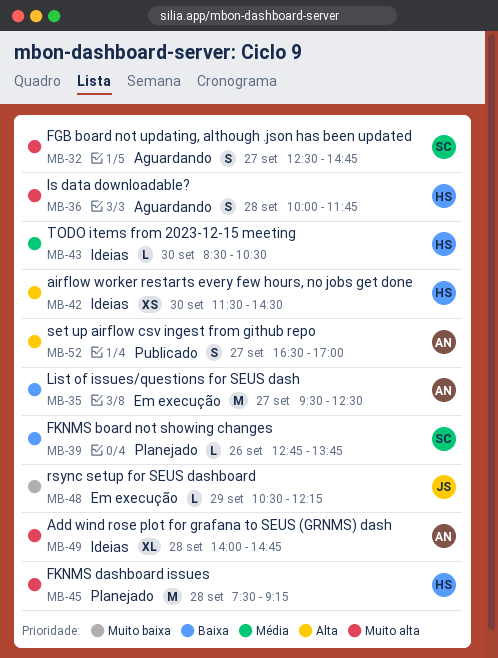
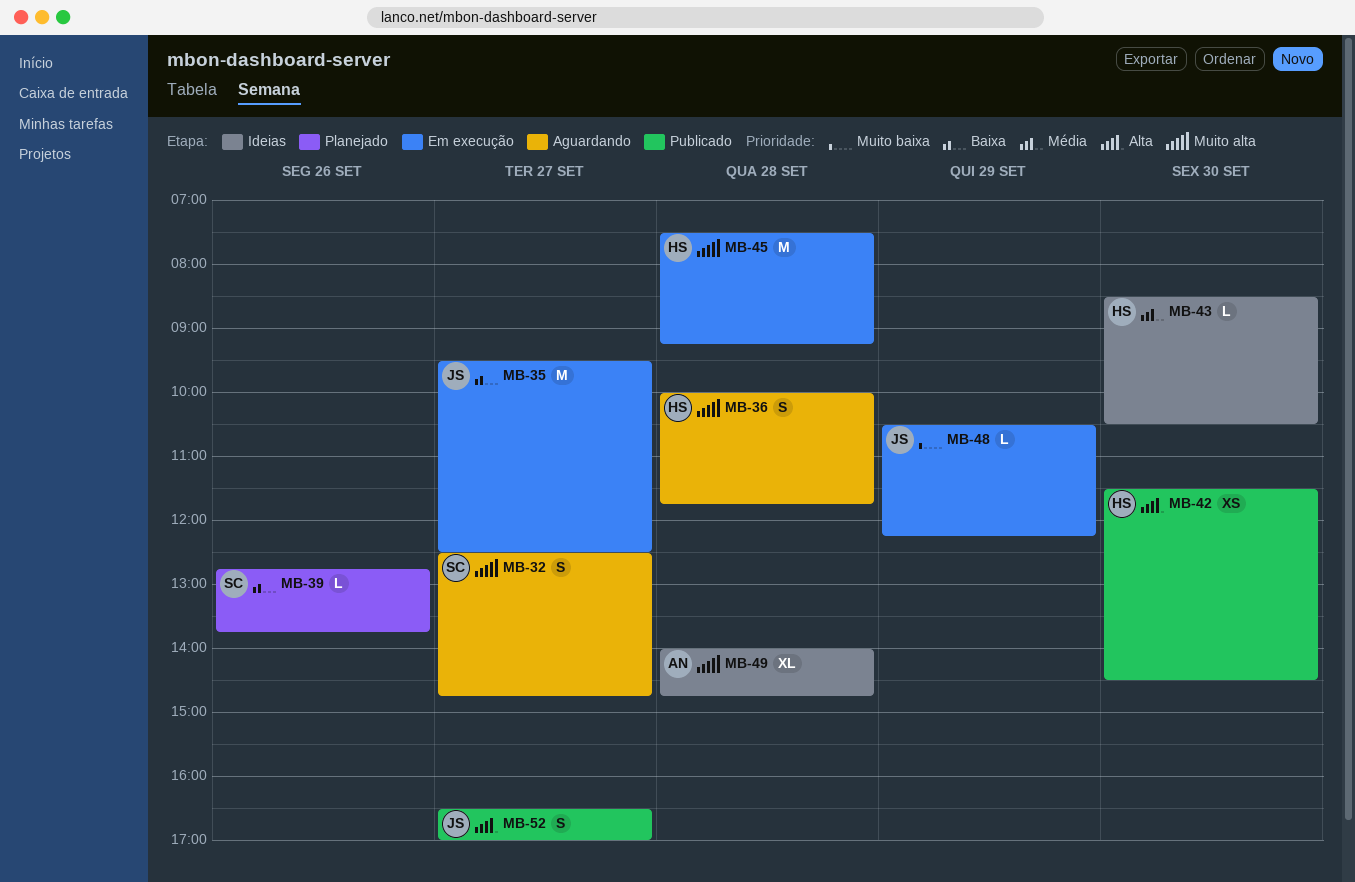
MB-35, owner: AN -> JS
MB-42, status: Ideias -> Publicado
MB-45, status: Planejado -> Em execução
MB-52, owner: AN -> JS

